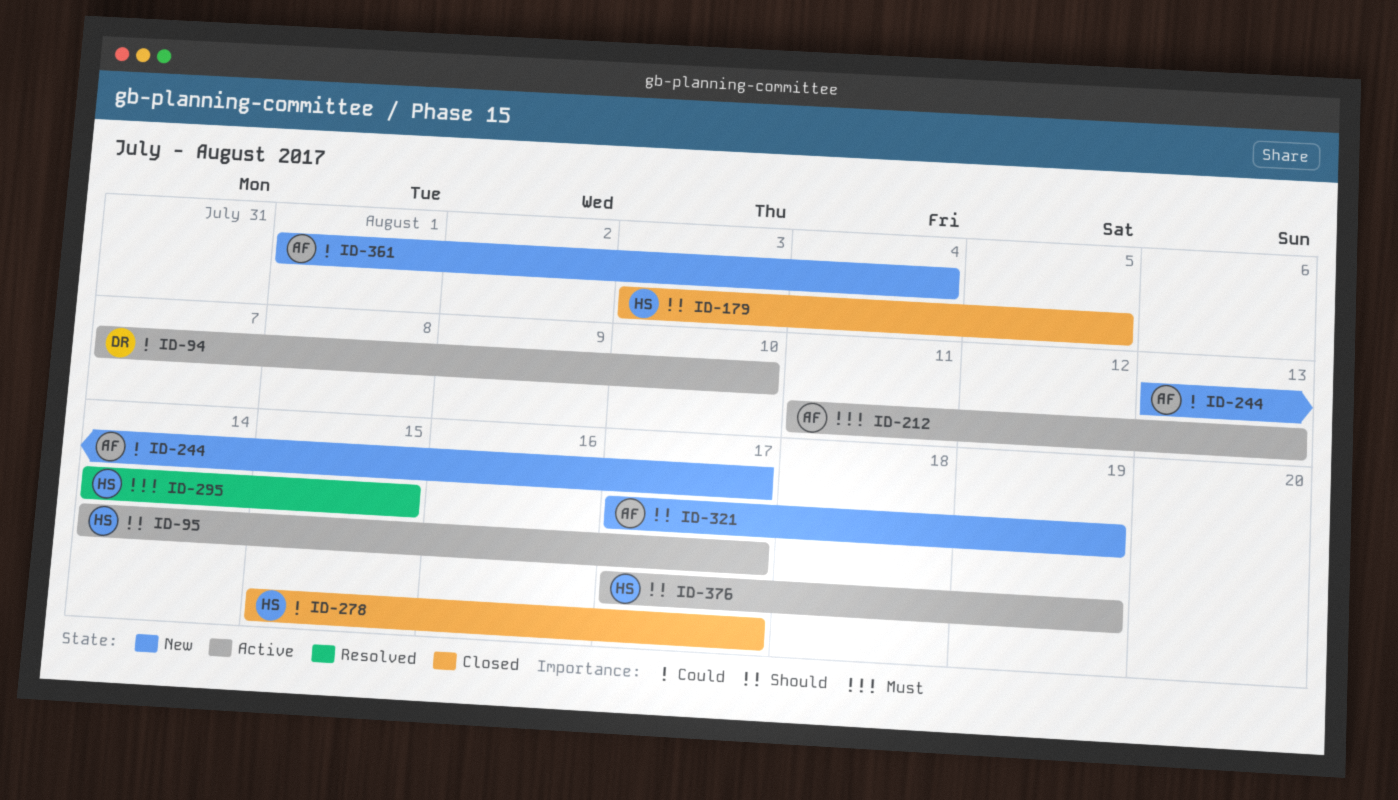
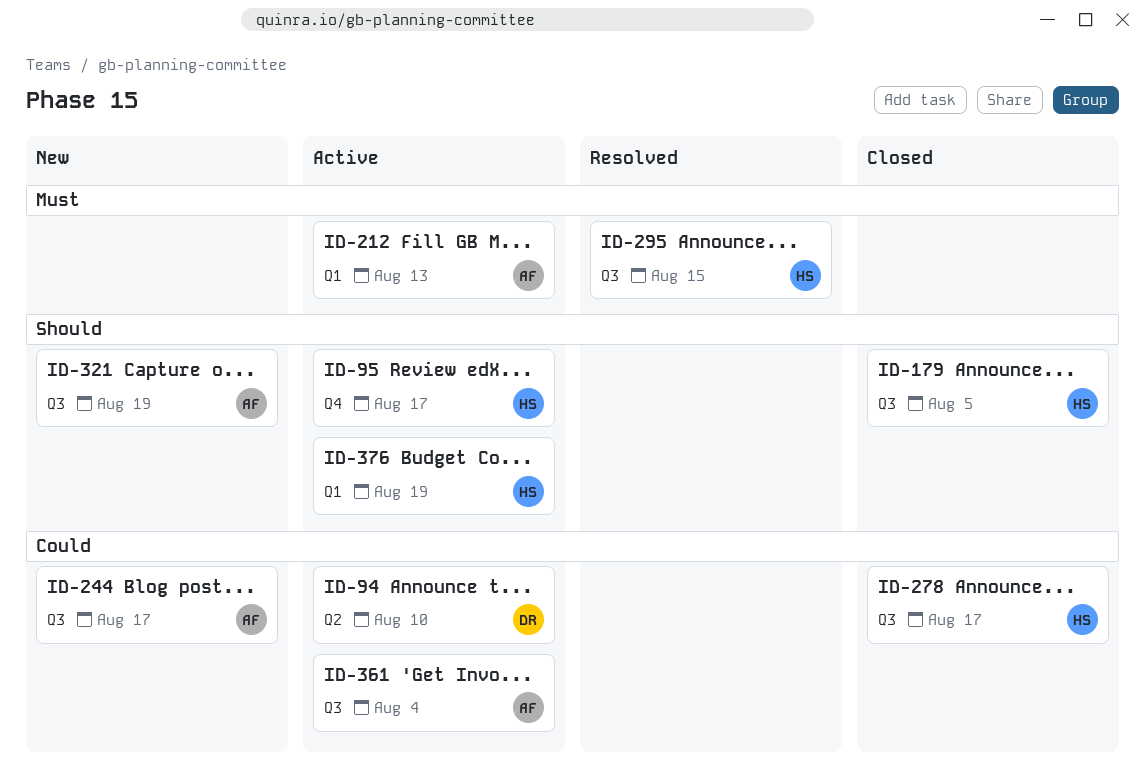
ID-361, status: New -> Active

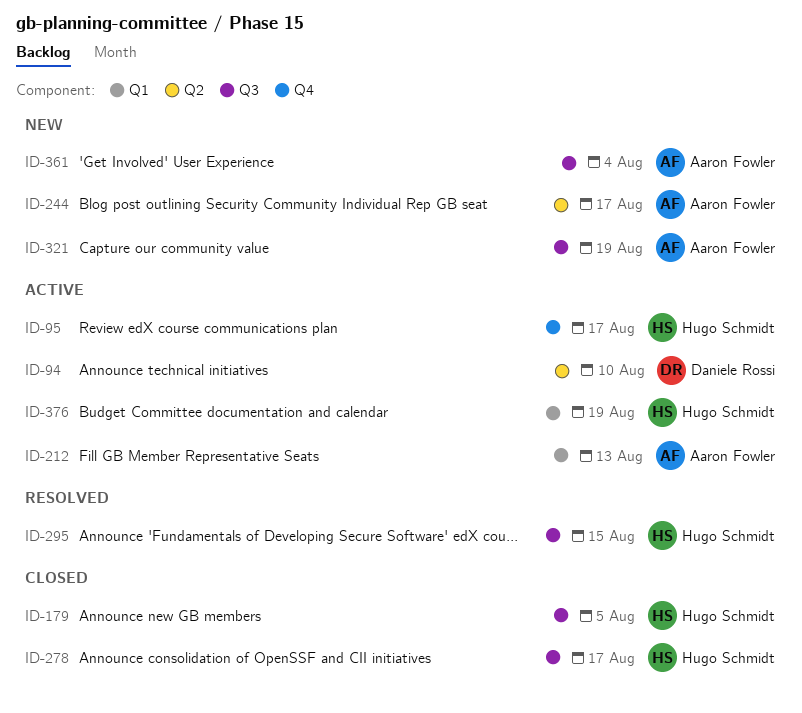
ID-244, label: Q3 -> Q2
ID-361, status: Active -> New

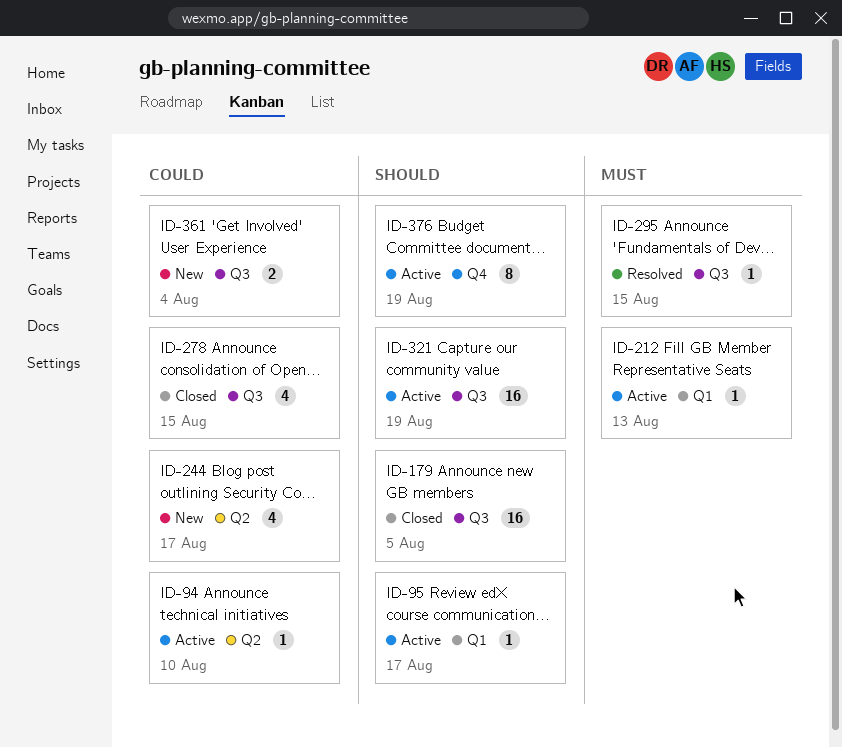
ID-95, label: Q4 -> Q1
ID-278, due: Aug 17 -> Aug 15
ID-321, status: New -> Active
ID-376, label: Q1 -> Q4

